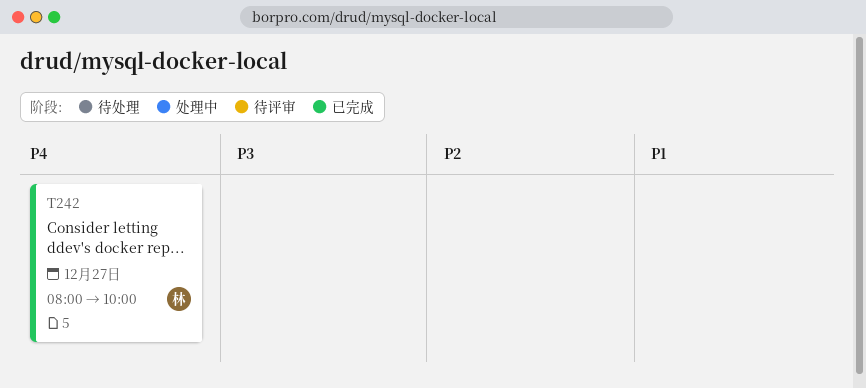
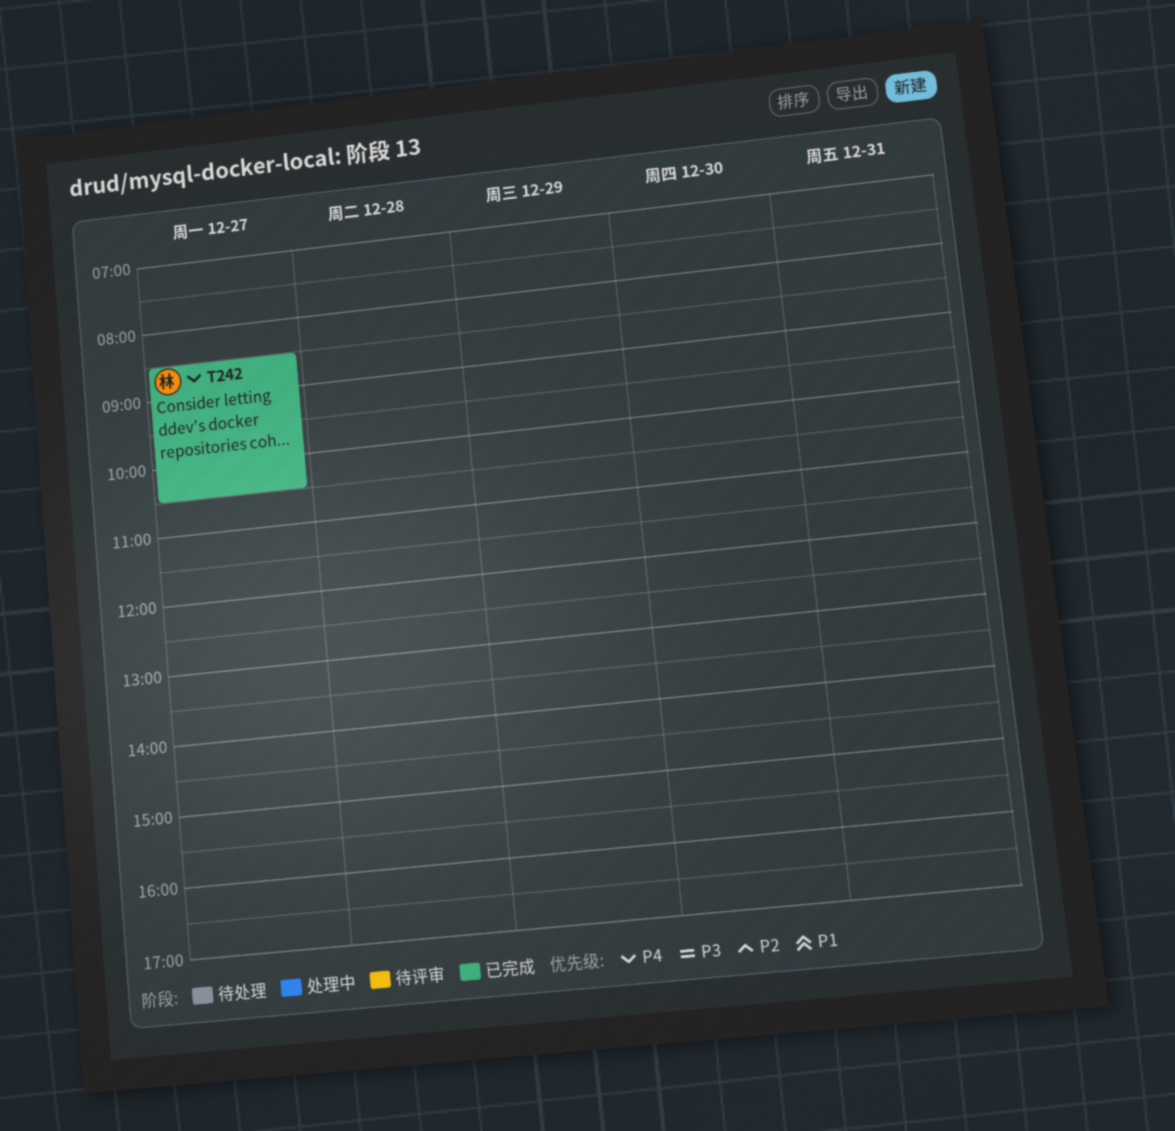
T242, begins: 08:00 -> 08:30
T242, ends: 10:00 -> 10:30

